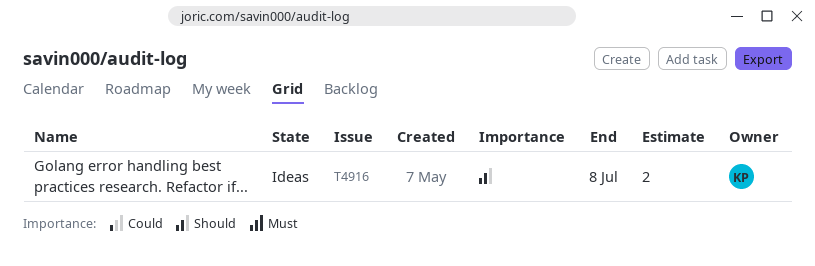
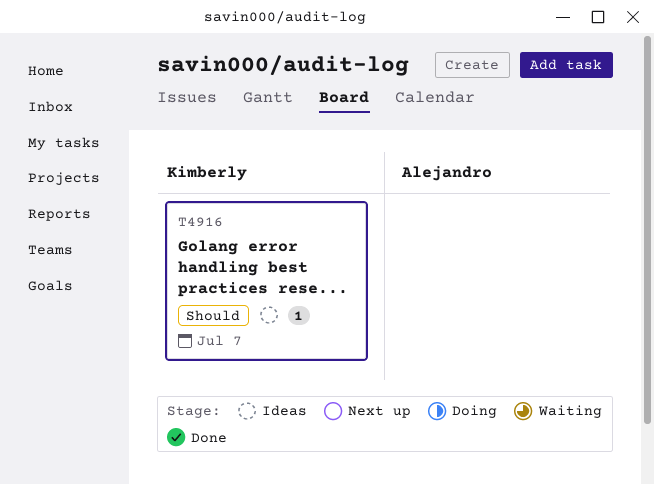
T4916, estimate: 2 -> 1
T4916, due: Jul 8 -> Jul 7

